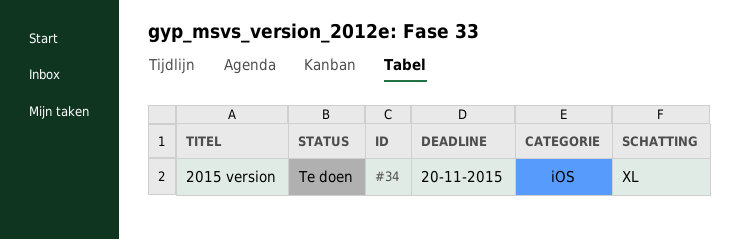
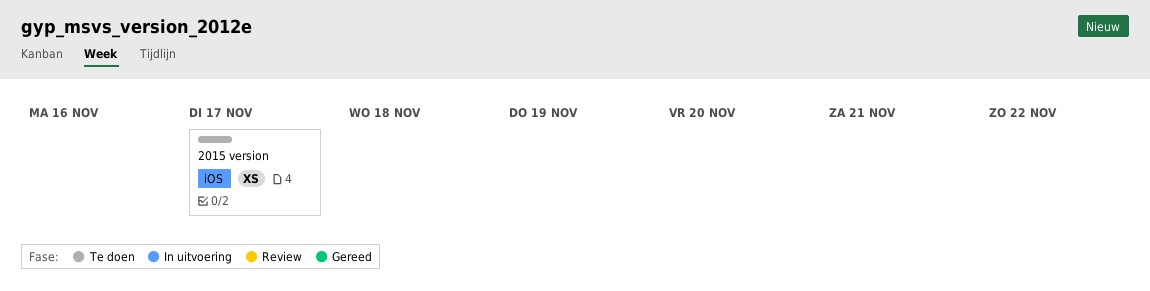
2015 version, estimate: XL -> XS
2015 version, due: Nov 20 -> Nov 17

